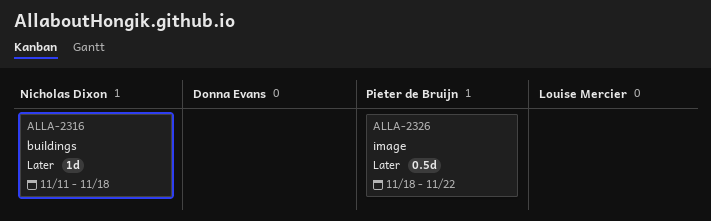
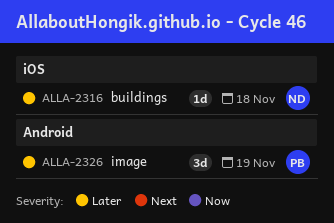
ALLA-2326, estimate: 0.5d -> 3d
ALLA-2326, due: Nov 22 -> Nov 19

